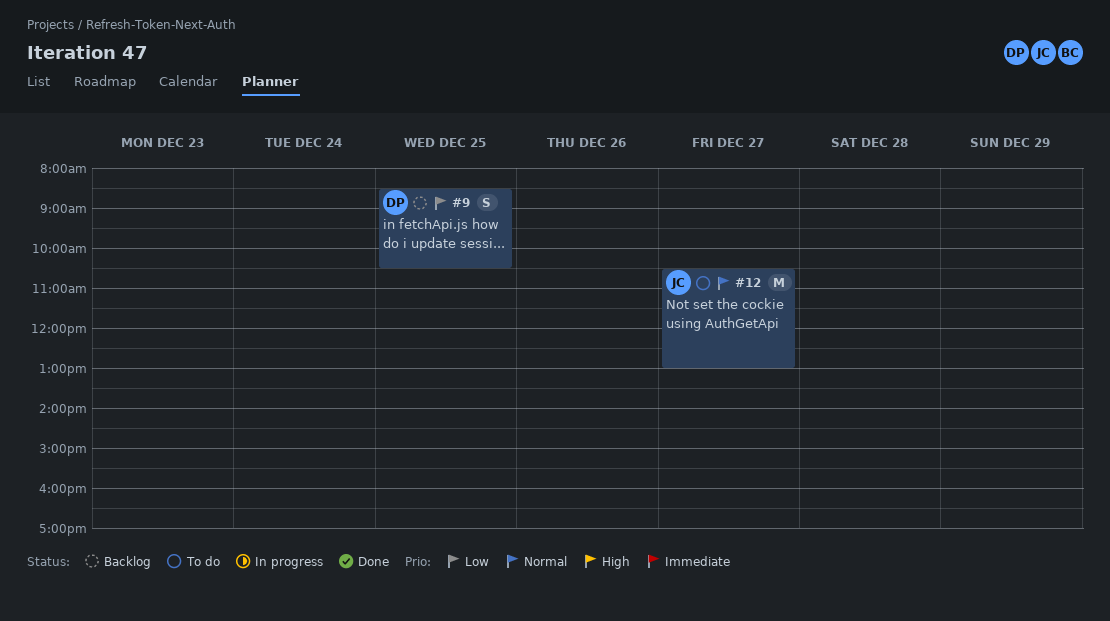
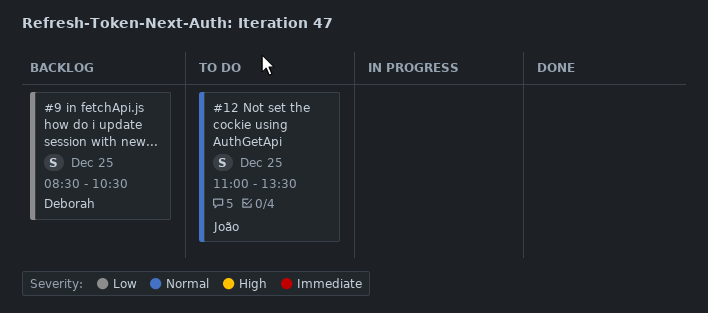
#12, estimate: M -> S
#12, day: Dec 27 -> Dec 25
#12, begins: 10:30 -> 11:00
#12, ends: 13:00 -> 13:30

